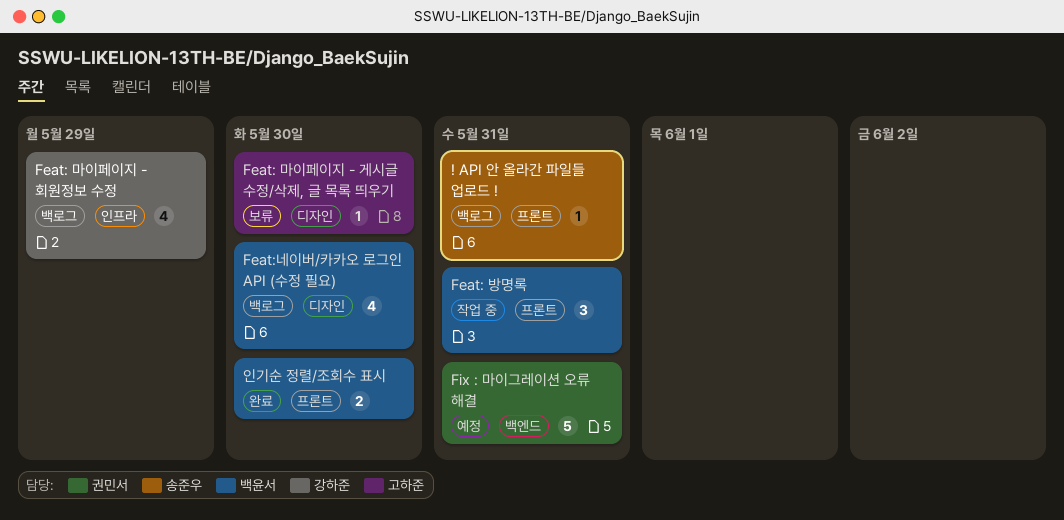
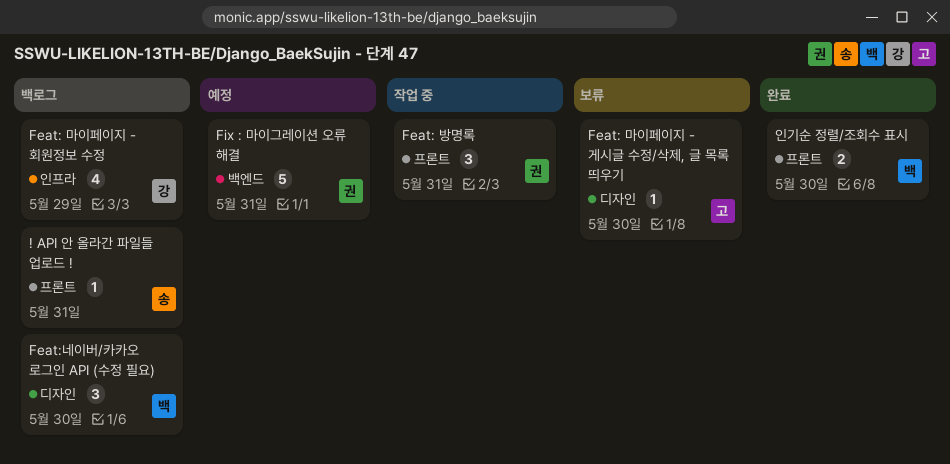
Feat: 방명록, owner: 백윤서 -> 권민서
Feat:네이버/카카오 로그인 API (수정 필요), estimate: 4 -> 3

